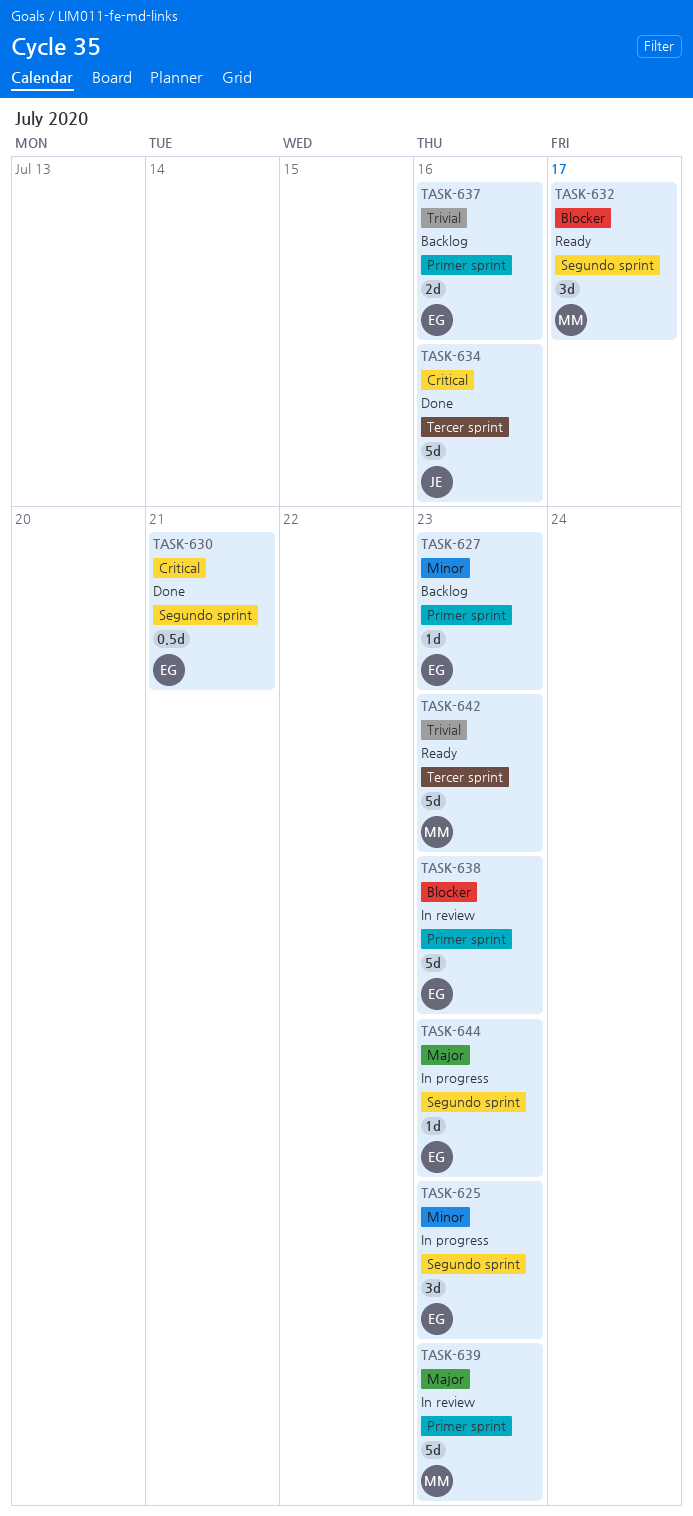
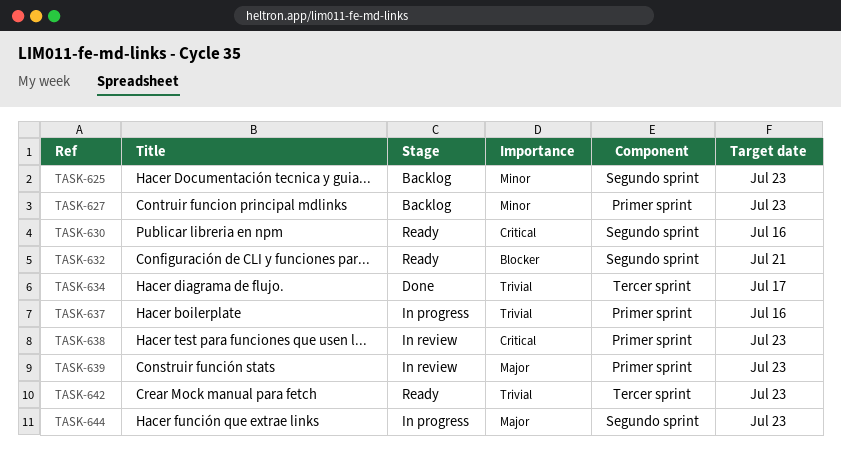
TASK-625, status: In progress -> Backlog
TASK-630, status: Done -> Ready
TASK-630, due: Jul 21 -> Jul 16
TASK-632, due: Jul 17 -> Jul 21
TASK-634, priority: Critical -> Trivial
TASK-634, due: Jul 16 -> Jul 17
TASK-637, status: Backlog -> In progress
TASK-638, priority: Blocker -> Critical

